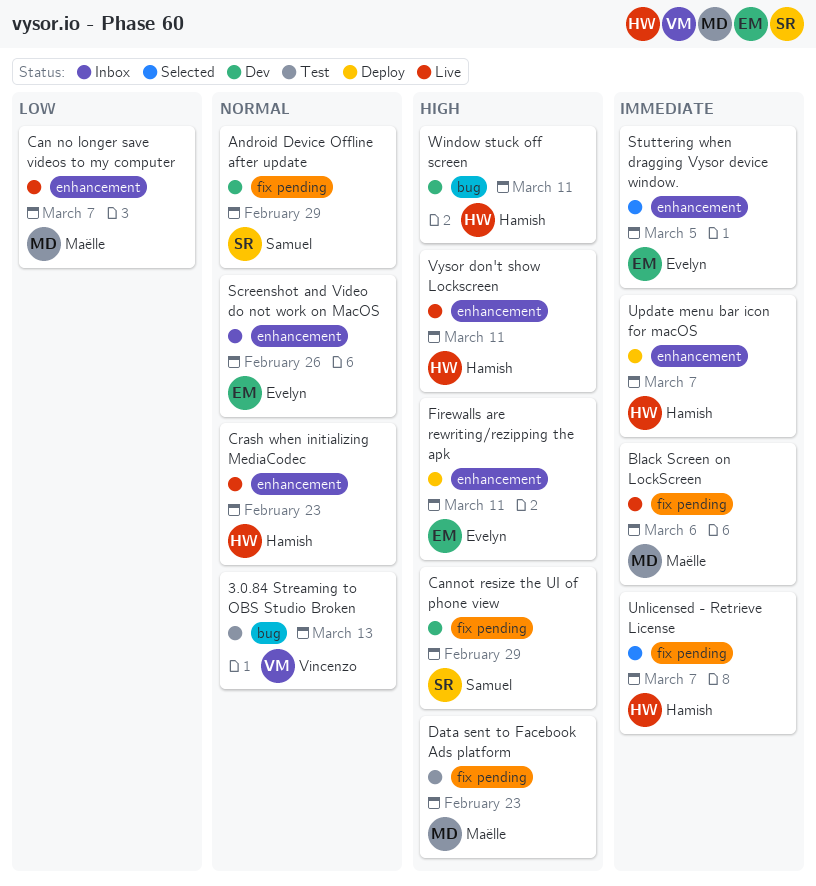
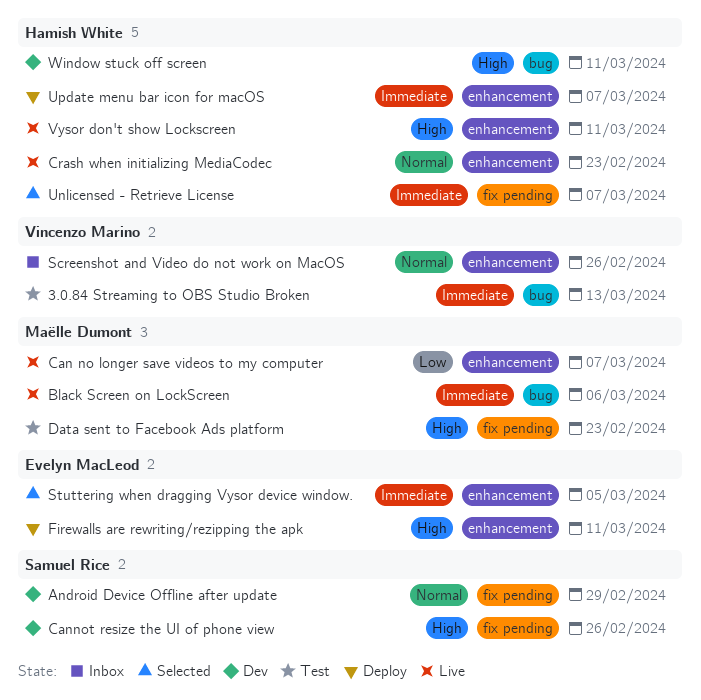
3.0.84 Streaming to OBS Studio Broken, priority: Normal -> Immediate
Black Screen on LockScreen, label: fix pending -> bug
Cannot resize the UI of phone view, due: Feb 29 -> Feb 26
Screenshot and Video do not work on MacOS, owner: Evelyn MacLeod -> Vincenzo Marino

